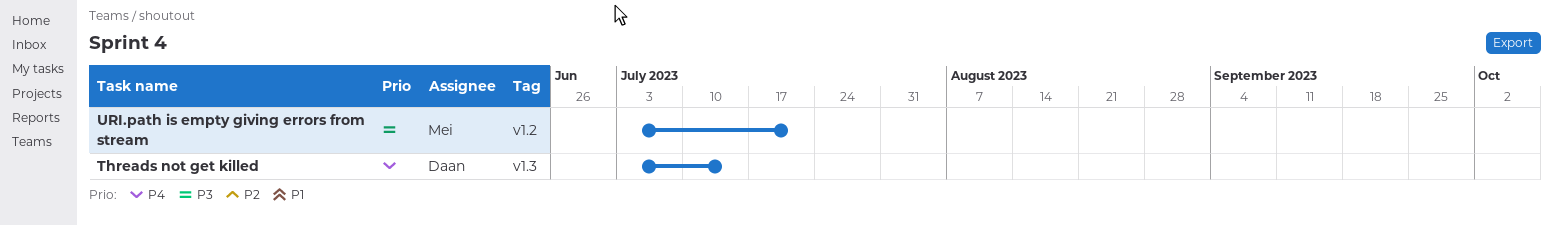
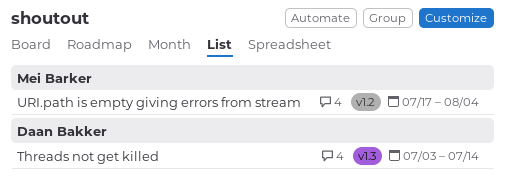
URI.path is empty giving errors from stream, start: Jul 3 -> Jul 17
URI.path is empty giving errors from stream, due: Jul 21 -> Aug 4

